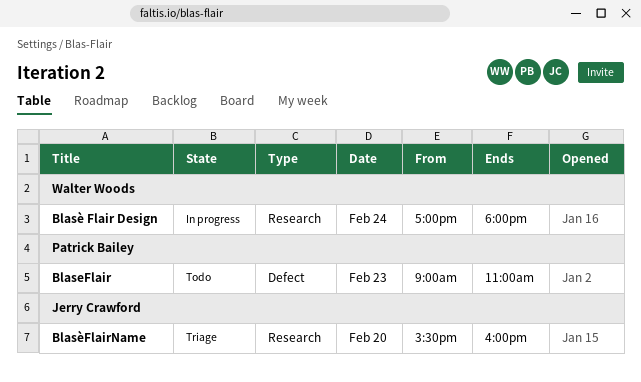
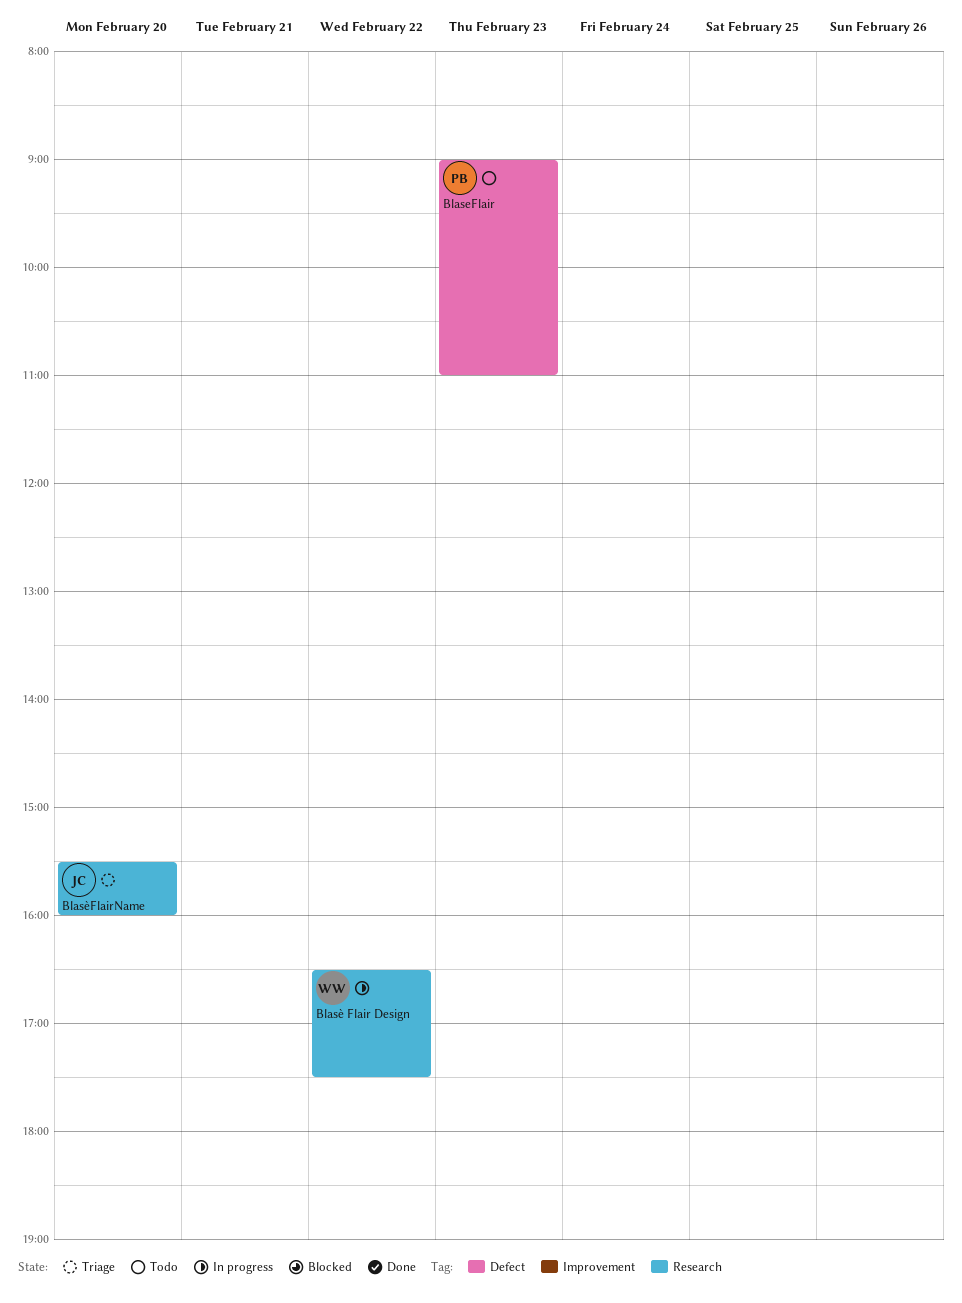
Blasè Flair Design, day: Feb 24 -> Feb 22
Blasè Flair Design, begins: 17:00 -> 16:30
Blasè Flair Design, ends: 18:00 -> 17:30

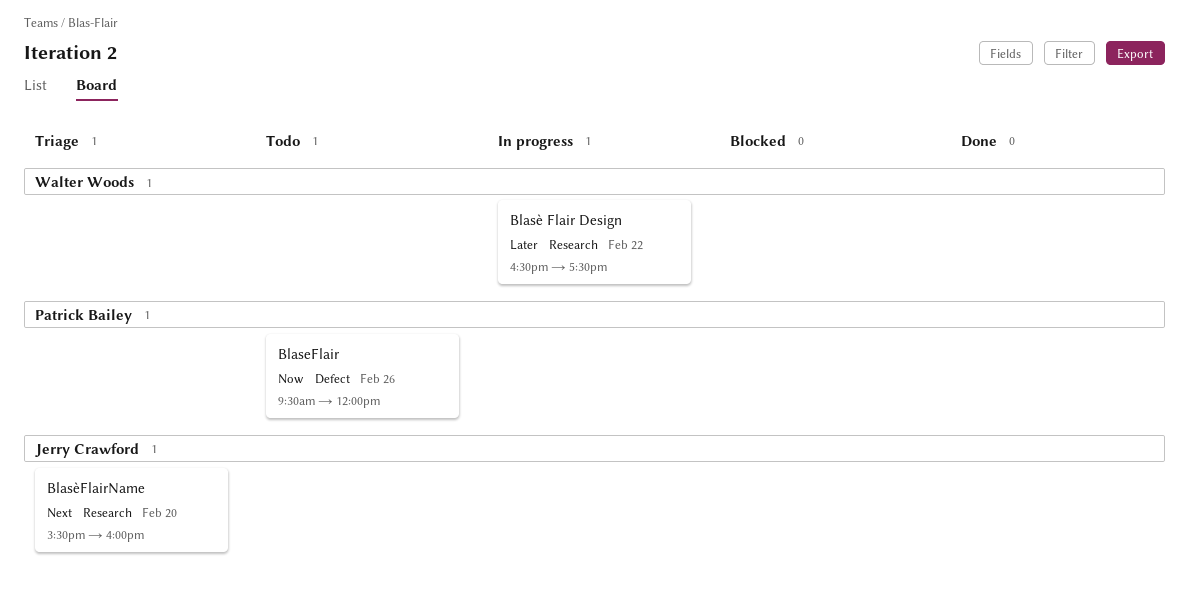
BlaseFlair, day: Feb 23 -> Feb 26
BlaseFlair, begins: 09:00 -> 09:30
BlaseFlair, ends: 11:00 -> 12:00

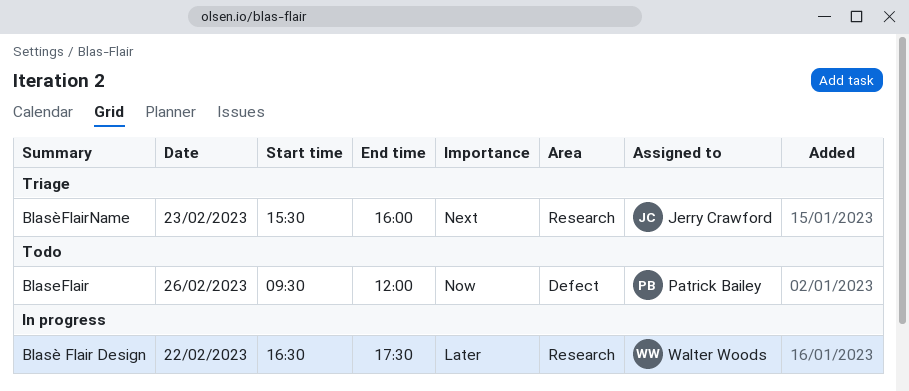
BlasèFlairName, day: Feb 20 -> Feb 23

